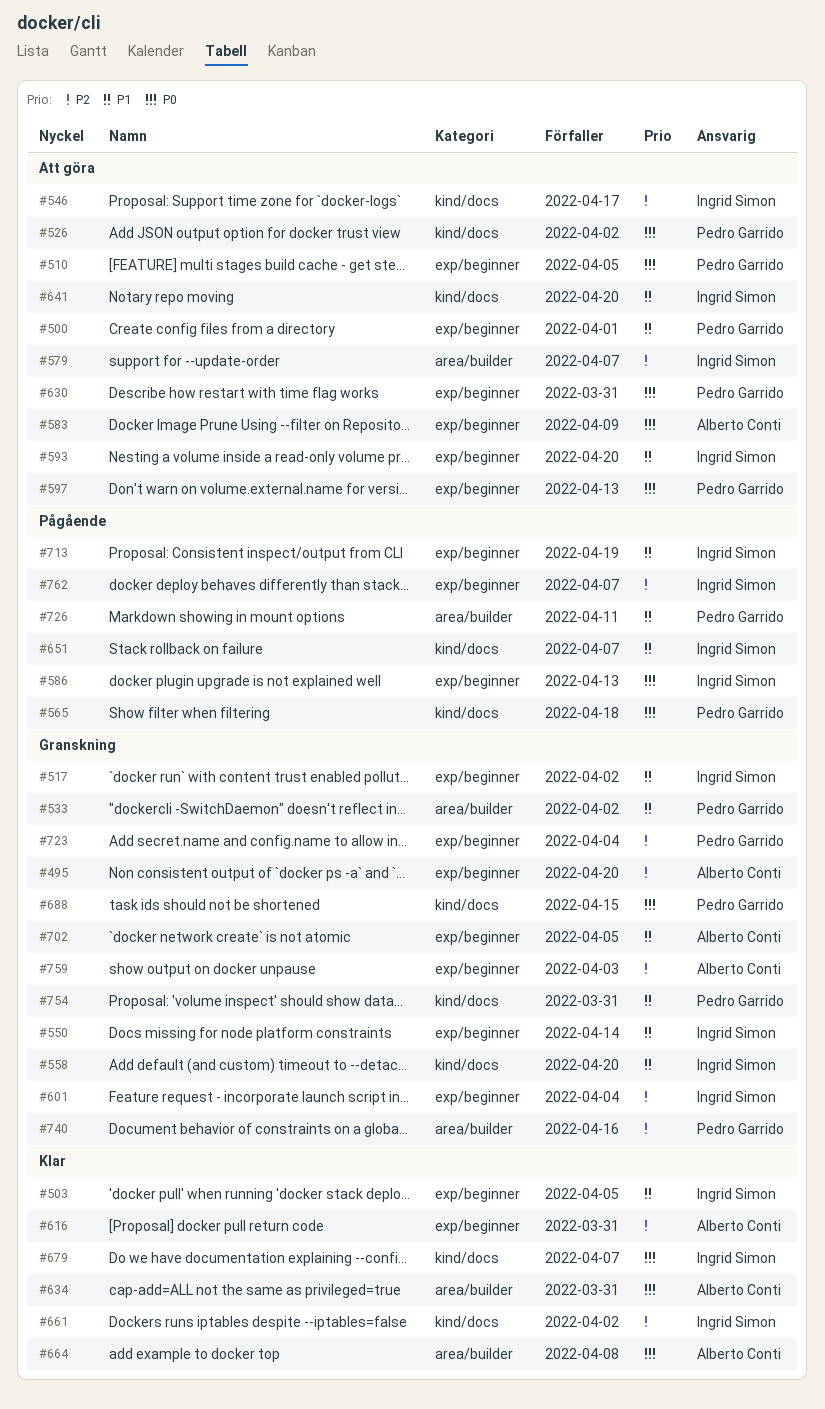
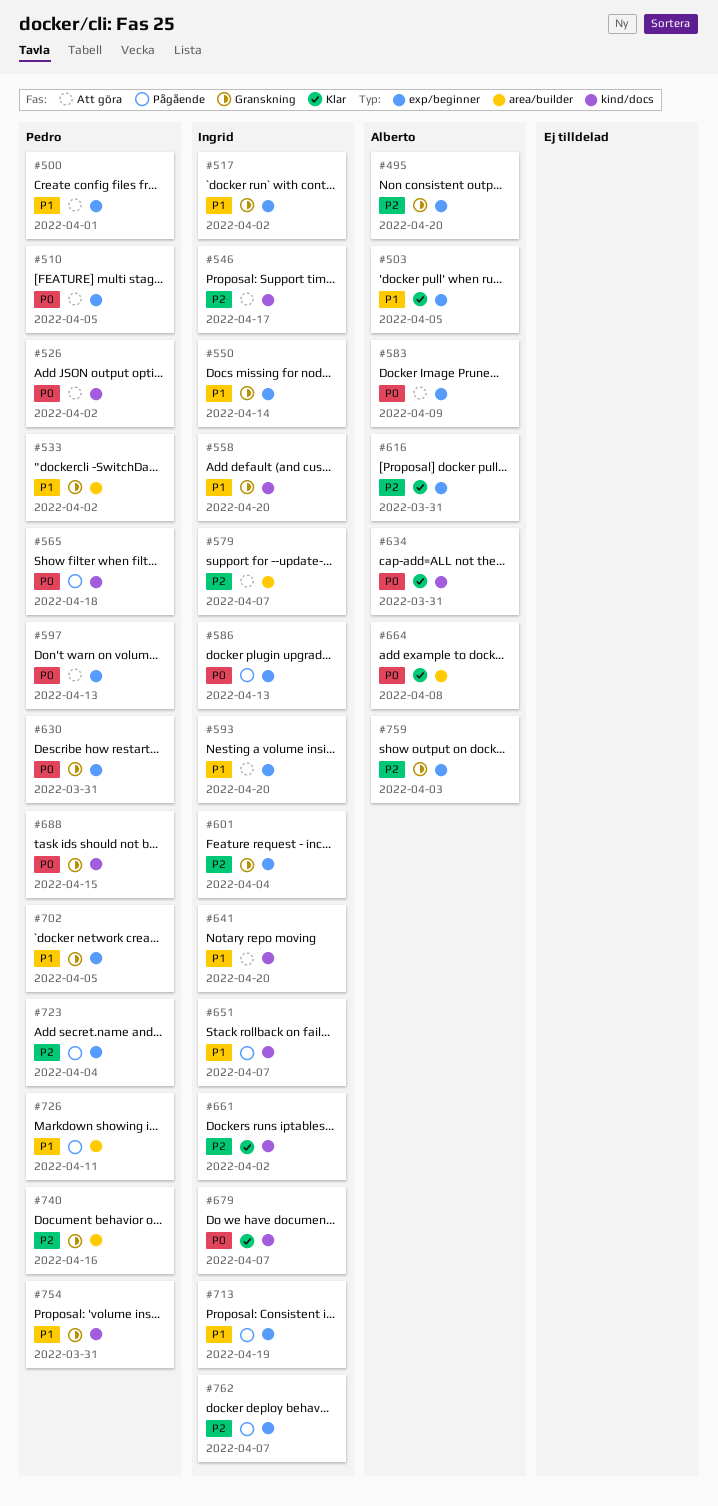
#503, owner: Ingrid Simon -> Alberto Conti
#630, status: Att göra -> Granskning
#634, label: area/builder -> kind/docs
#702, owner: Alberto Conti -> Pedro Garrido
#723, status: Granskning -> Pågående

